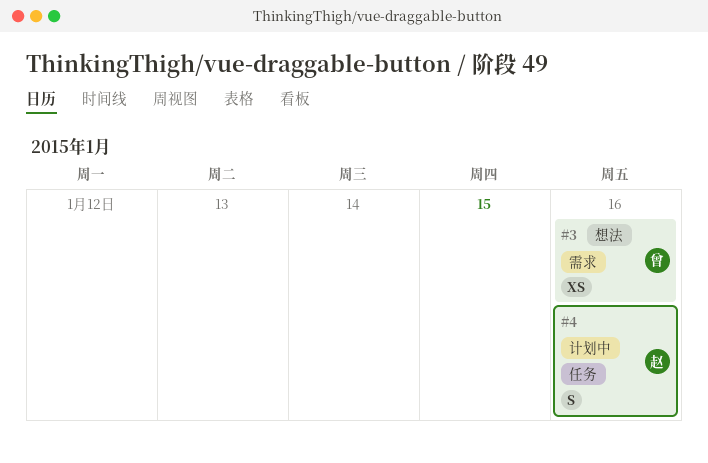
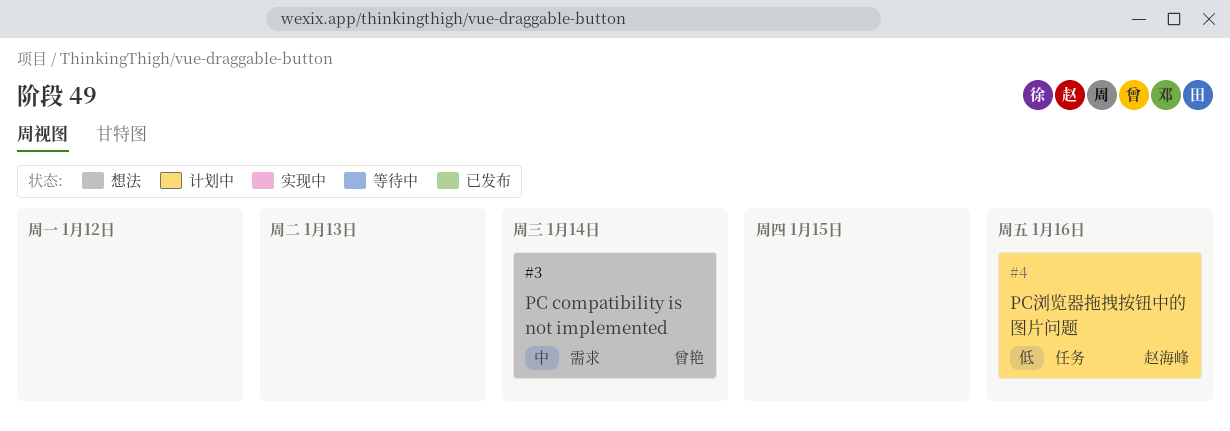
#3, due: Jan 16 -> Jan 14

